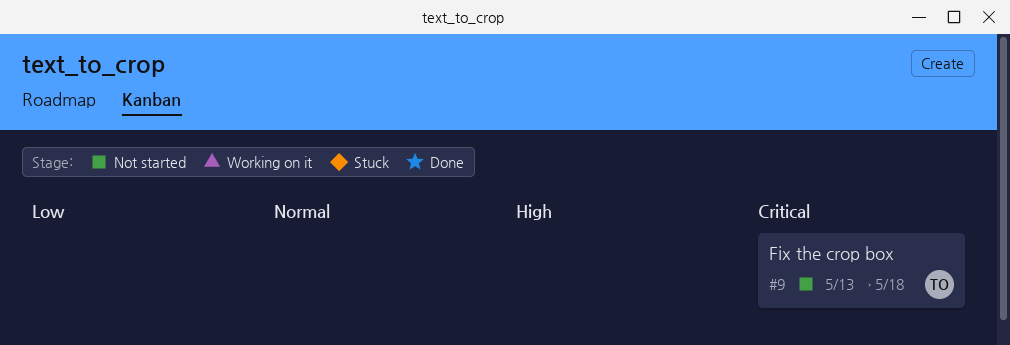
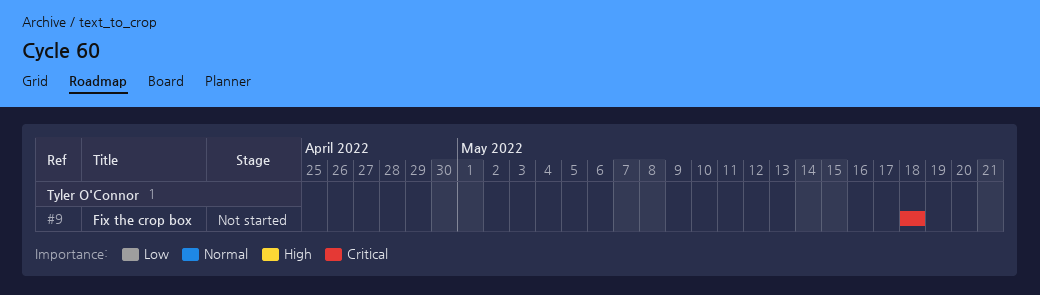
#9, start: May 13 -> May 18

